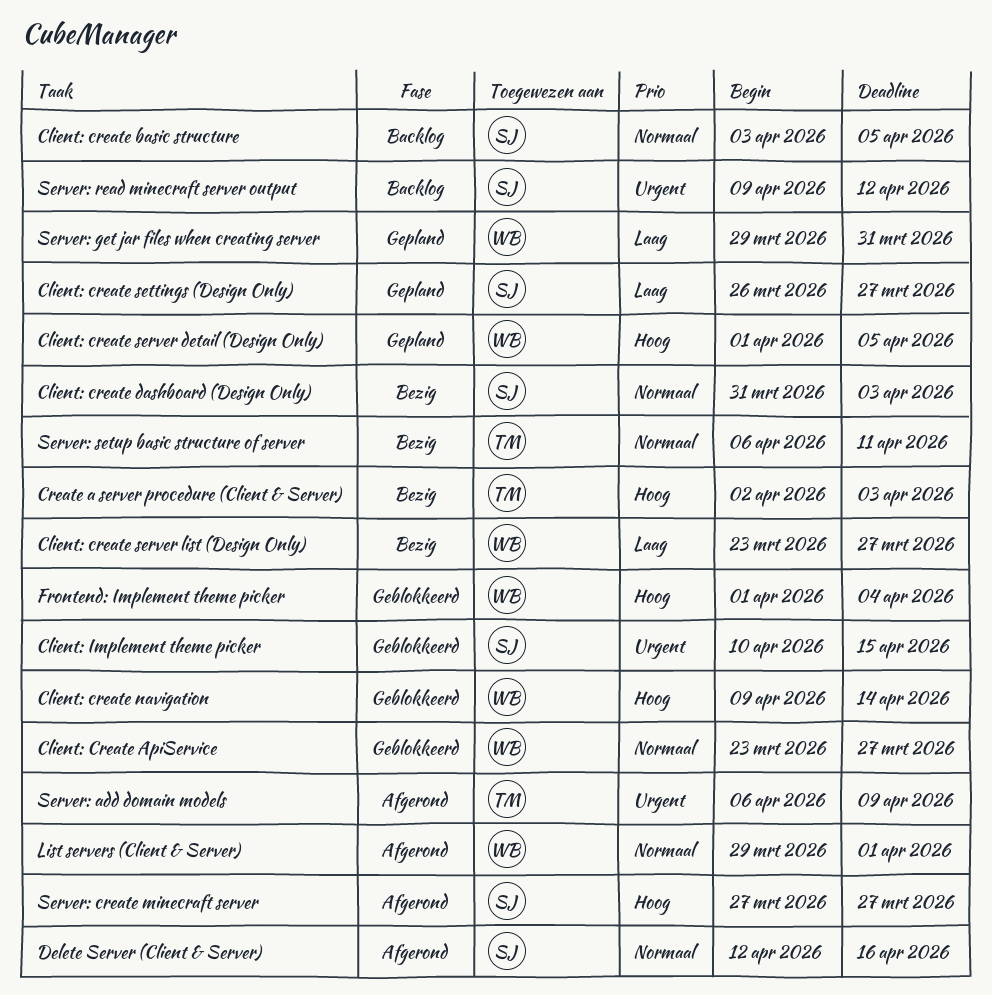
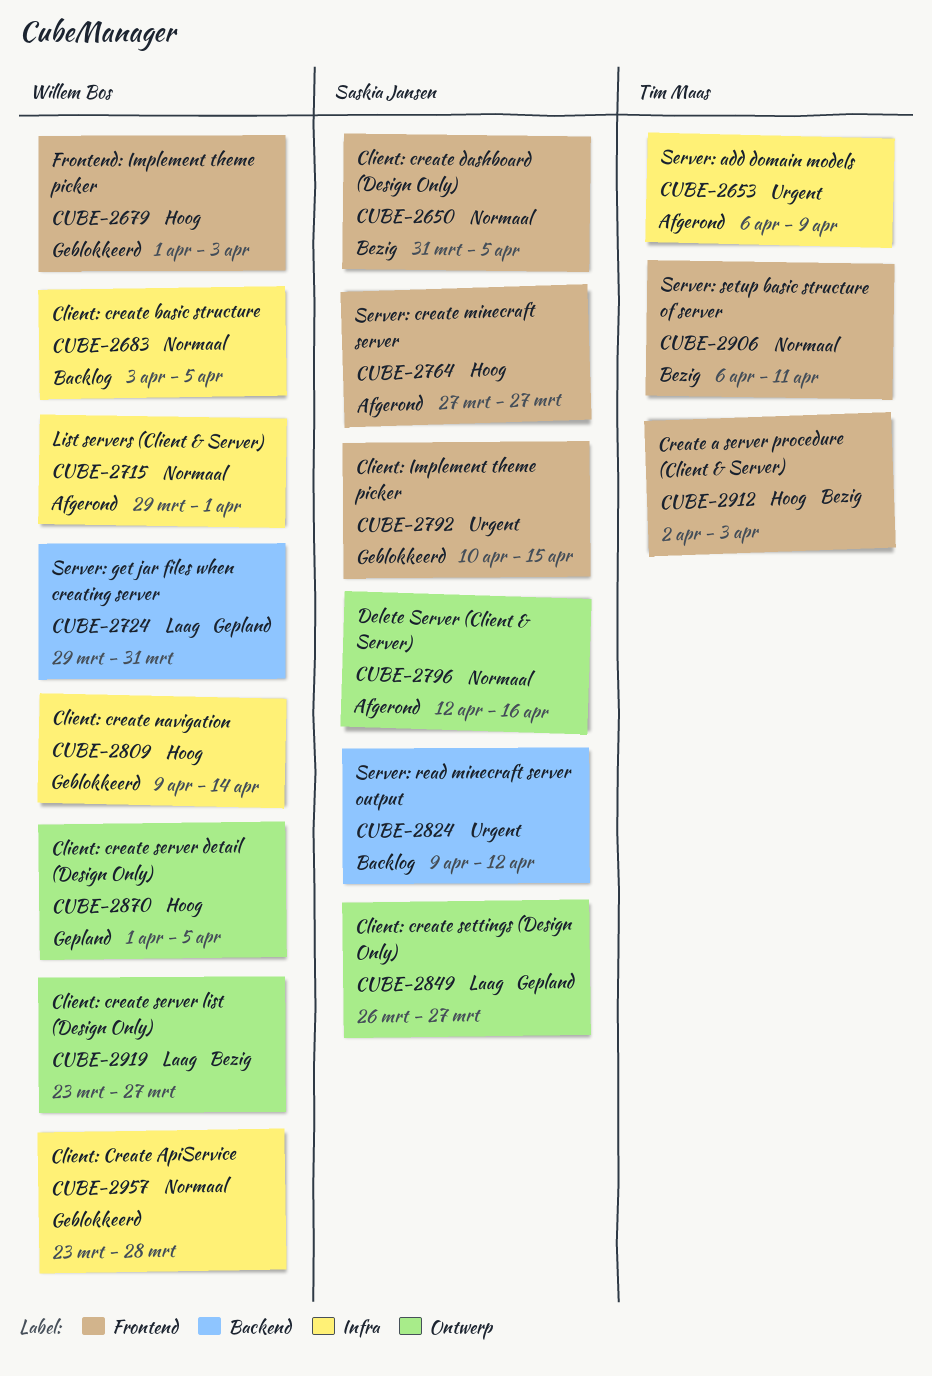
Client: Create ApiService, due: Mar 27 -> Mar 28
Client: create basic structure, owner: Saskia Jansen -> Willem Bos
Client: create dashboard (Design Only), due: Apr 3 -> Apr 5
Frontend: Implement theme picker, due: Apr 4 -> Apr 3

